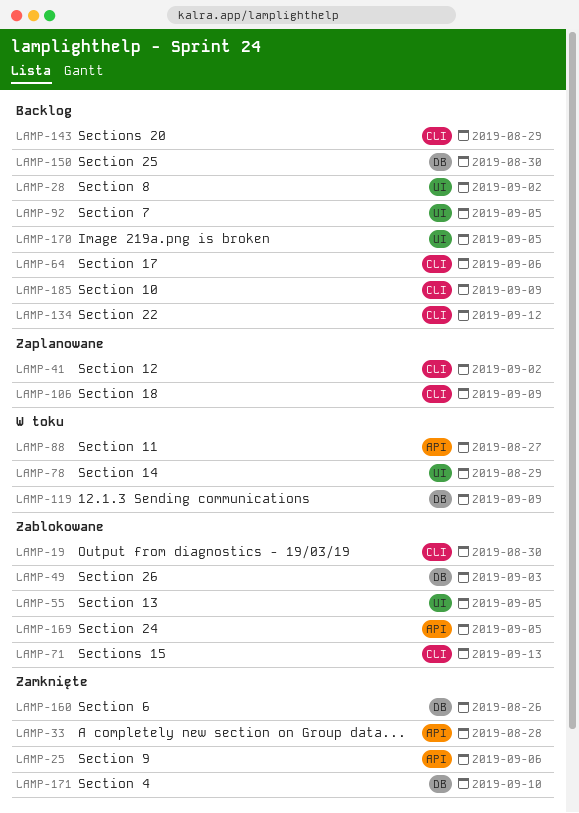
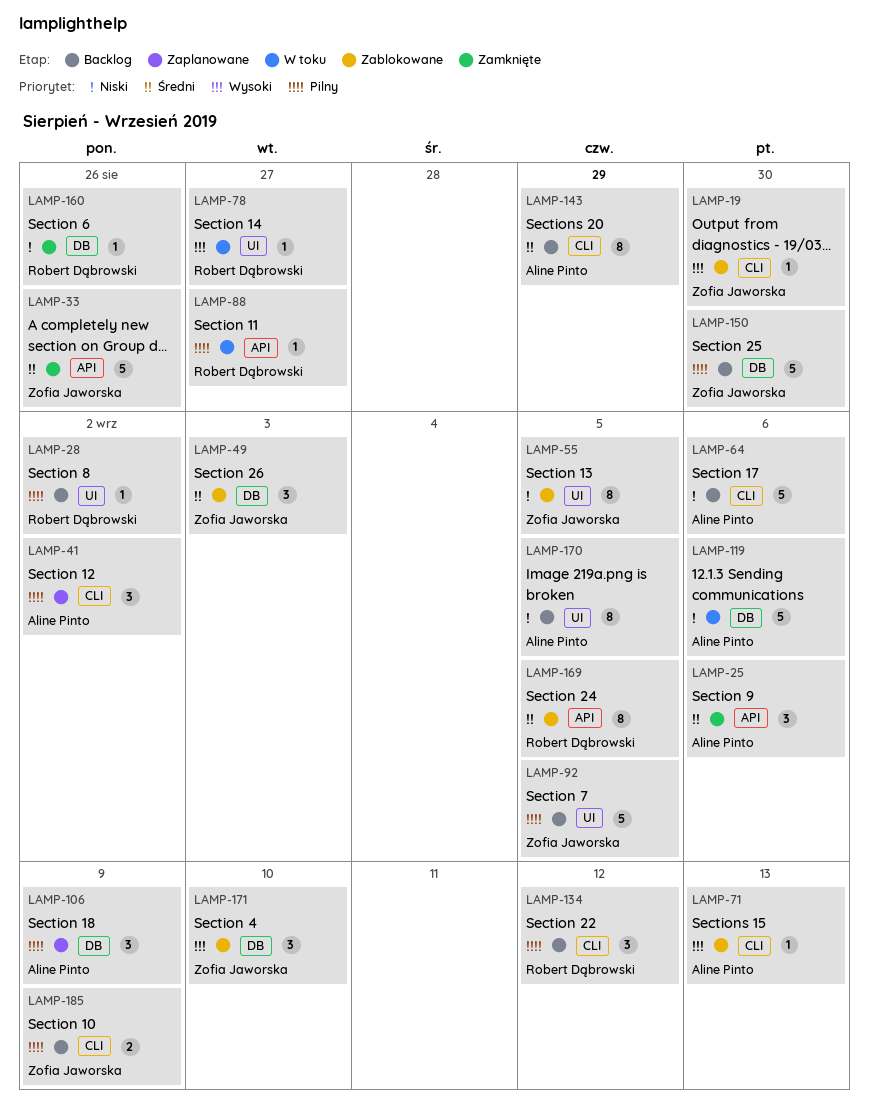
LAMP-33, due: Aug 28 -> Aug 26
LAMP-78, due: Aug 29 -> Aug 27
LAMP-106, label: CLI -> DB
LAMP-119, due: Sep 9 -> Sep 6
LAMP-171, status: Zamknięte -> Zablokowane

